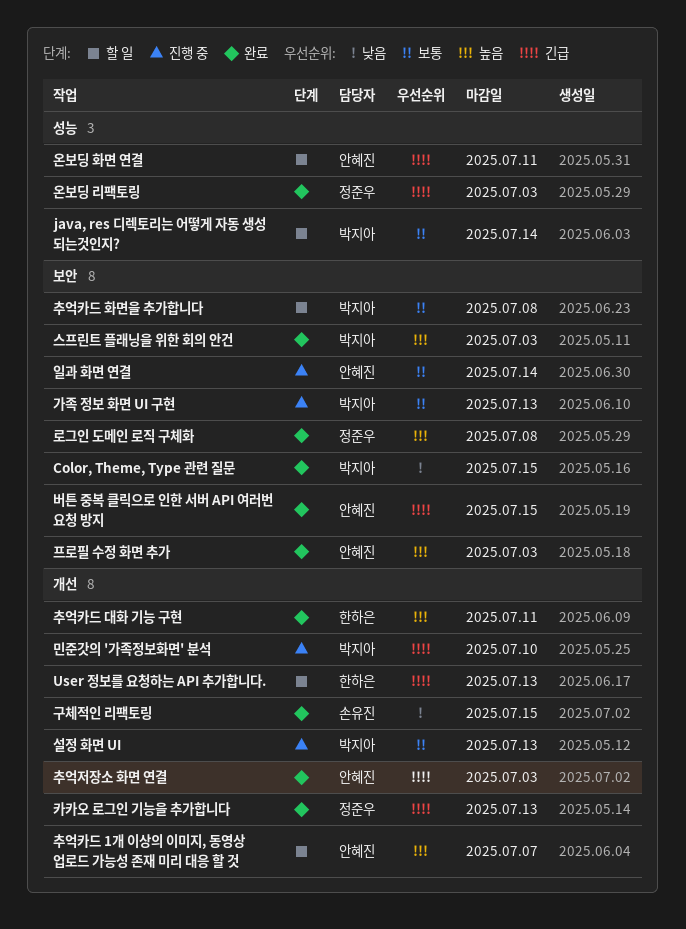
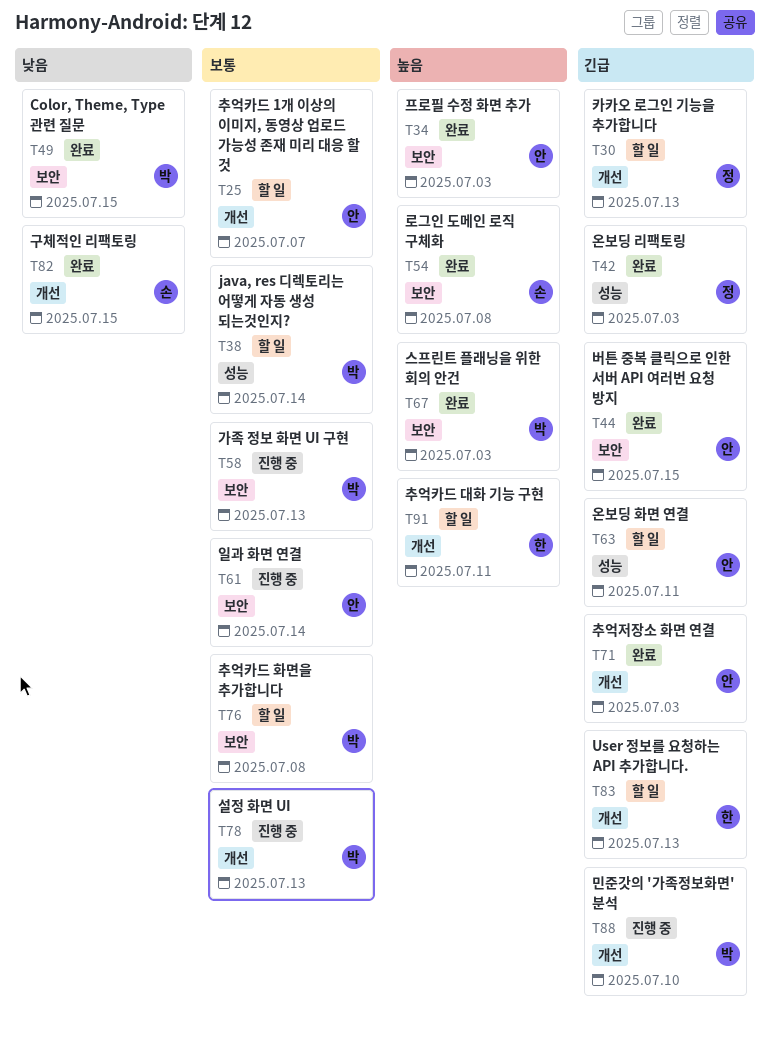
로그인 도메인 로직 구체화, owner: 정준우 -> 손유진
추억카드 1개 이상의 이미지, 동영상 업로드 가능성 존재 미리 대응 할 것, priority: 높음 -> 보통
추억카드 대화 기능 구현, status: 완료 -> 할 일
카카오 로그인 기능을 추가합니다, status: 완료 -> 할 일

